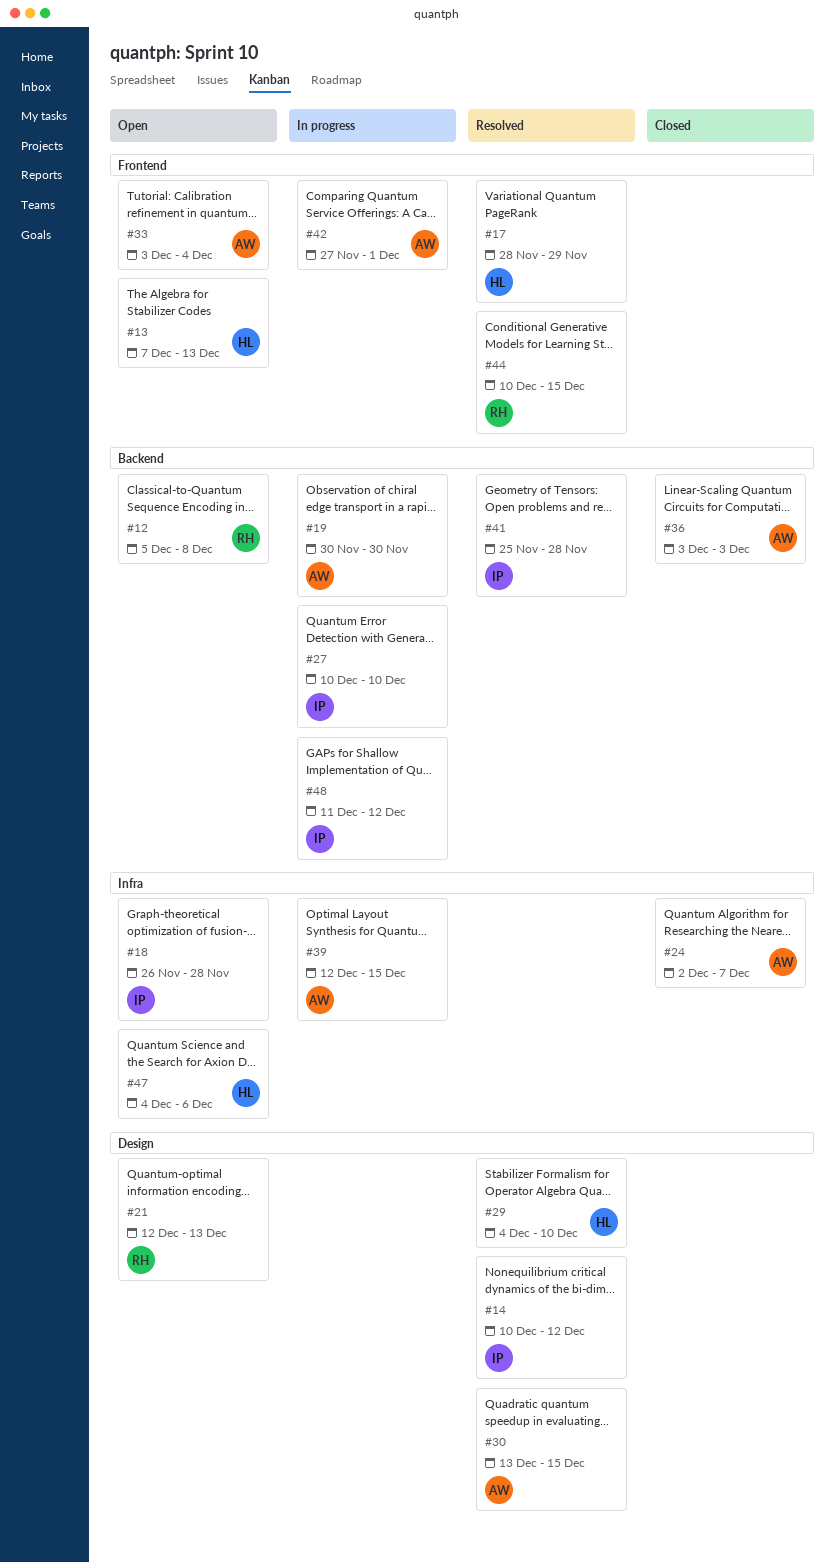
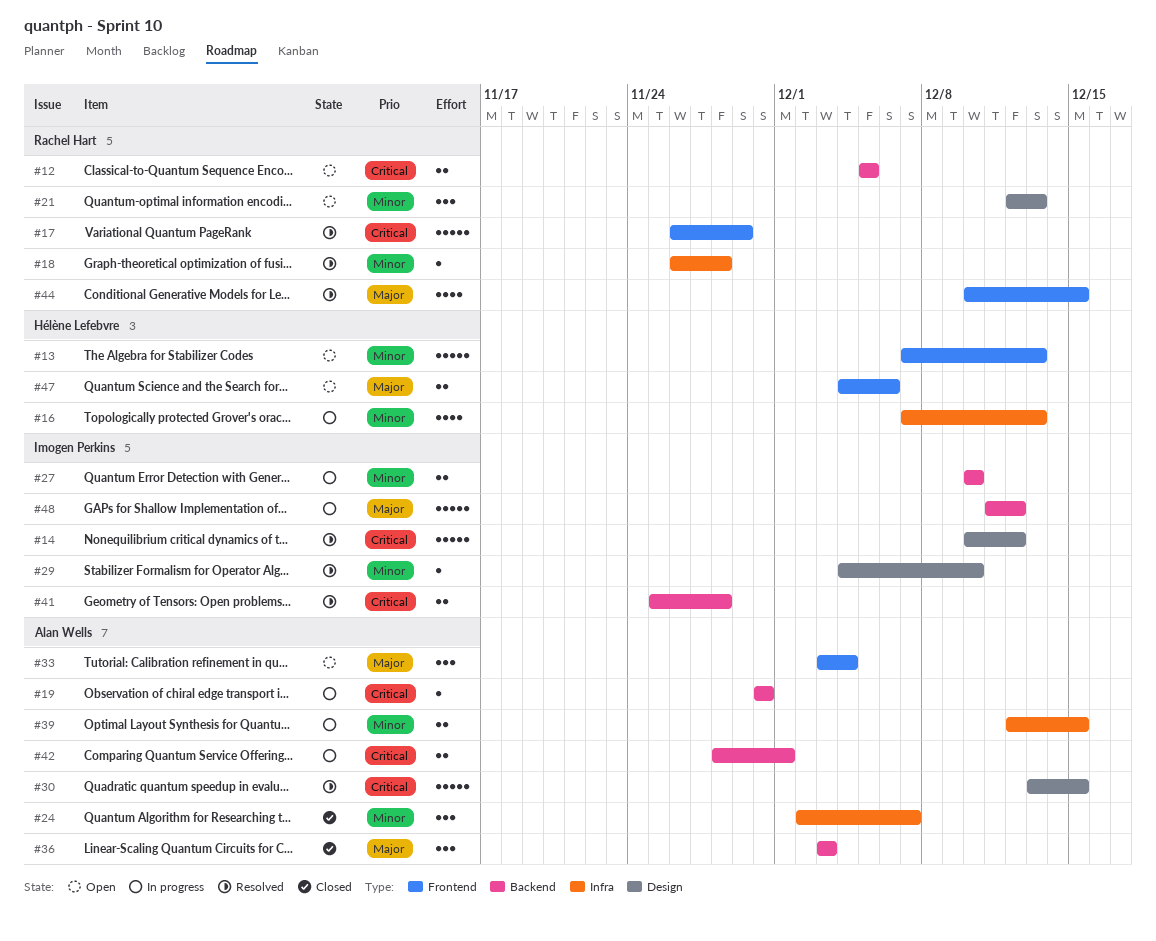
#12, due: Dec 8 -> Dec 5
#16: none -> present
#17, owner: Hélène Lefebvre -> Rachel Hart
#17, start: Nov 28 -> Nov 26
#18, status: Open -> Resolved
#18, owner: Imogen Perkins -> Rachel Hart
#29, owner: Hélène Lefebvre -> Imogen Perkins
#42, label: Frontend -> Backend
#42, start: Nov 27 -> Nov 28
#47, label: Infra -> Frontend

